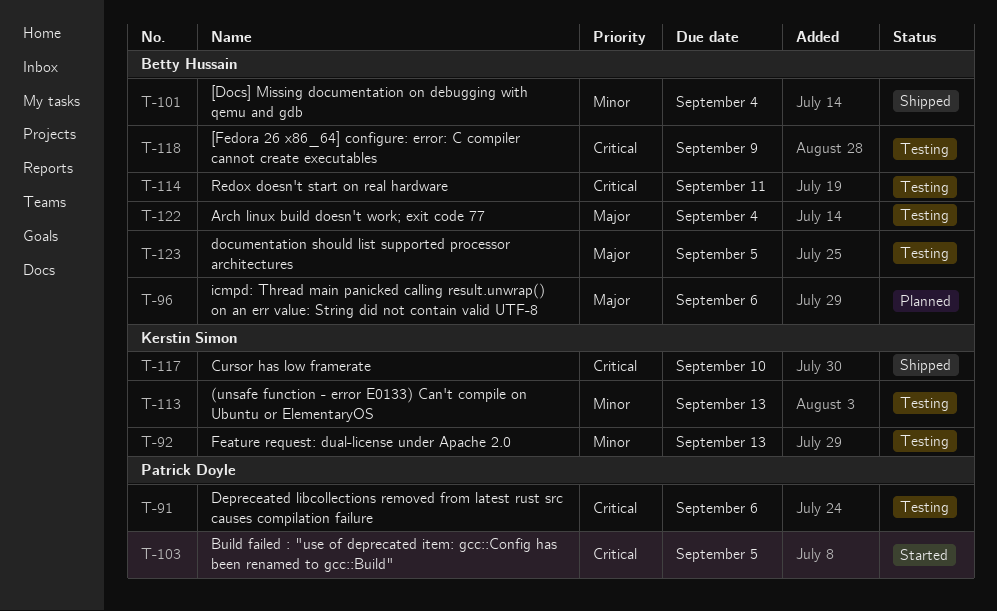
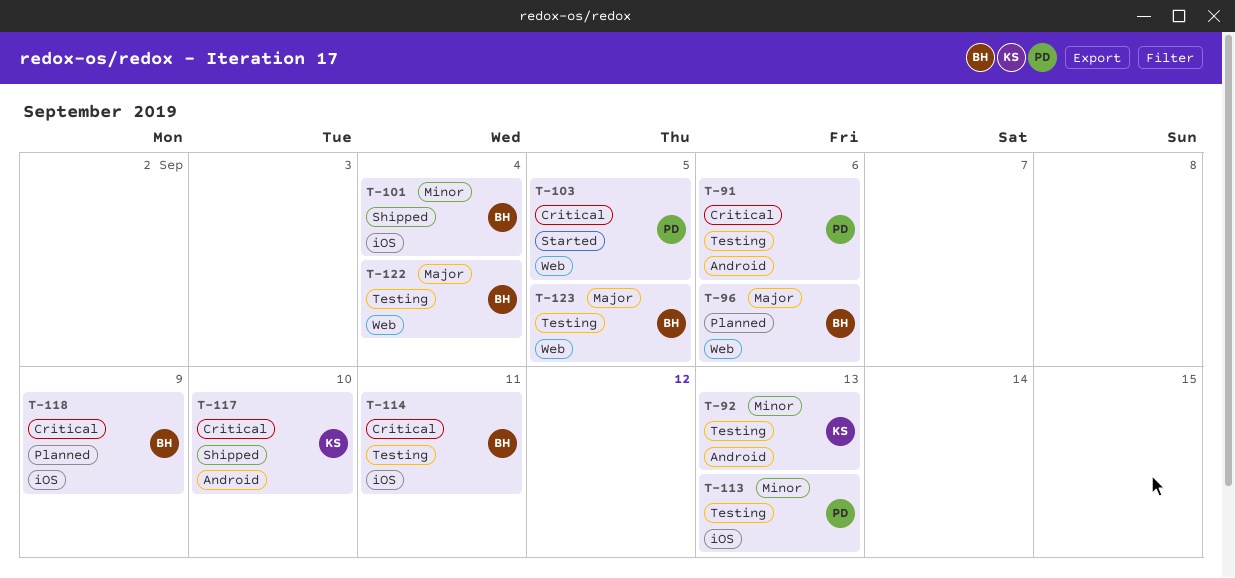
T-113, owner: Kerstin Simon -> Patrick Doyle
T-118, status: Testing -> Planned

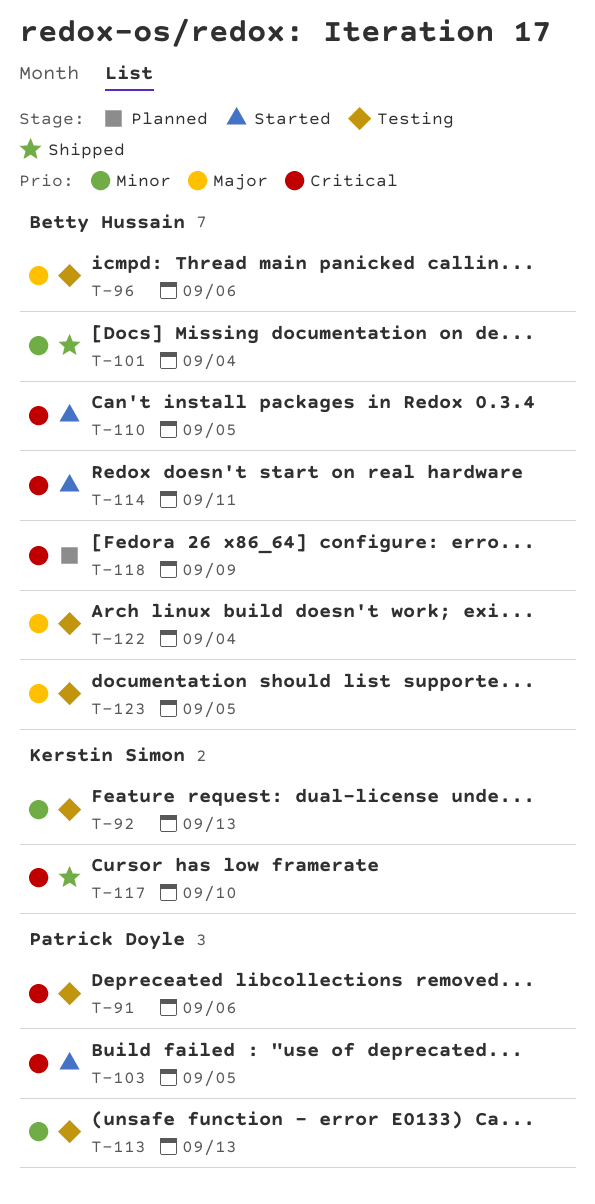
T-96, status: Planned -> Testing
T-110: none -> present
T-114, status: Testing -> Started

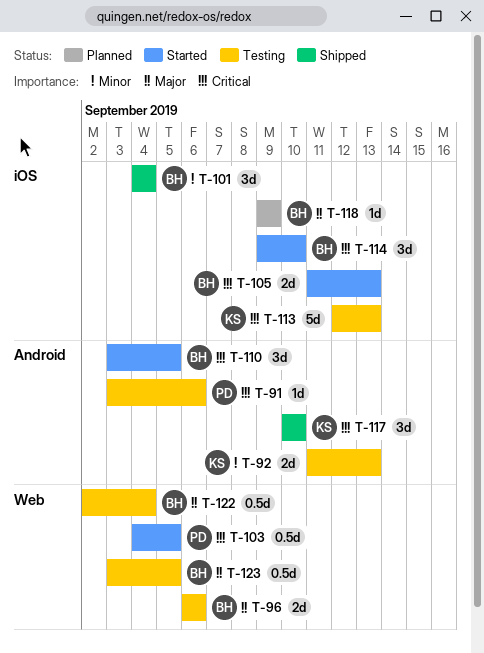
T-105: none -> present
T-113, owner: Patrick Doyle -> Kerstin Simon
T-113, priority: Minor -> Critical
T-114, due: Sep 11 -> Sep 10
T-118, priority: Critical -> Major

